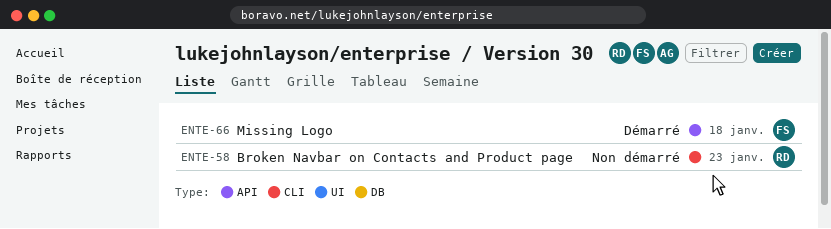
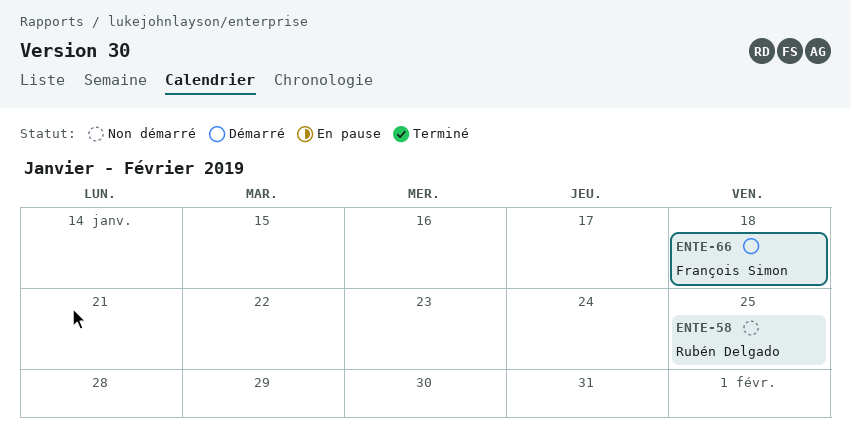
ENTE-58, due: Jan 23 -> Jan 25

